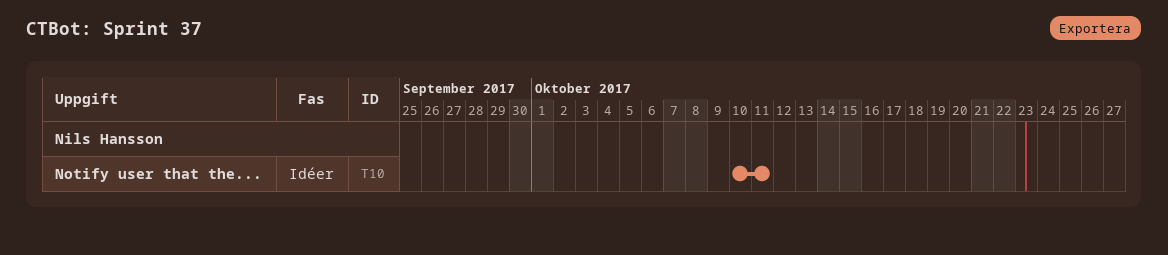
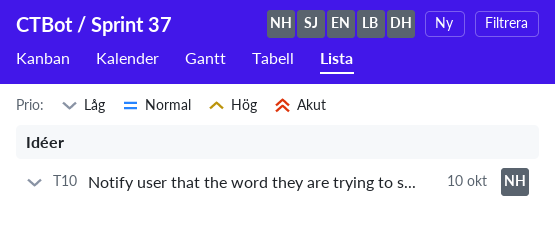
T10, due: Oct 11 -> Oct 10

